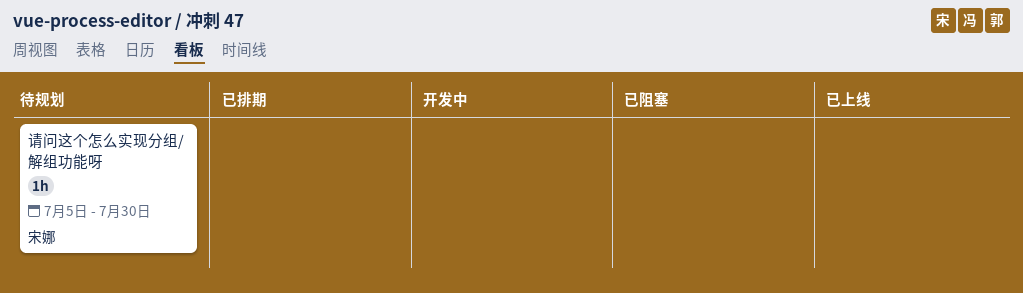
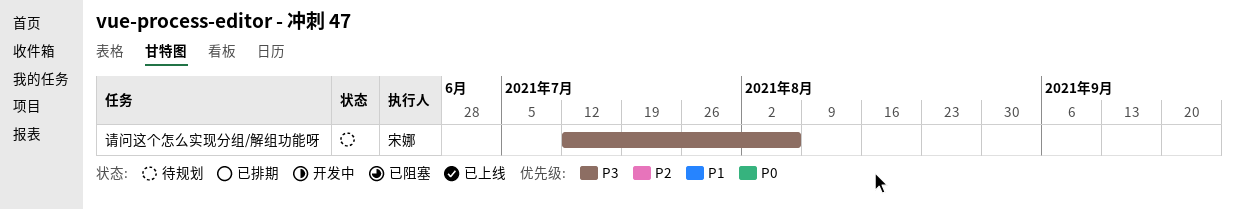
请问这个怎么实现分组/解组功能呀, start: Jul 5 -> Jul 12
请问这个怎么实现分组/解组功能呀, due: Jul 30 -> Aug 6

